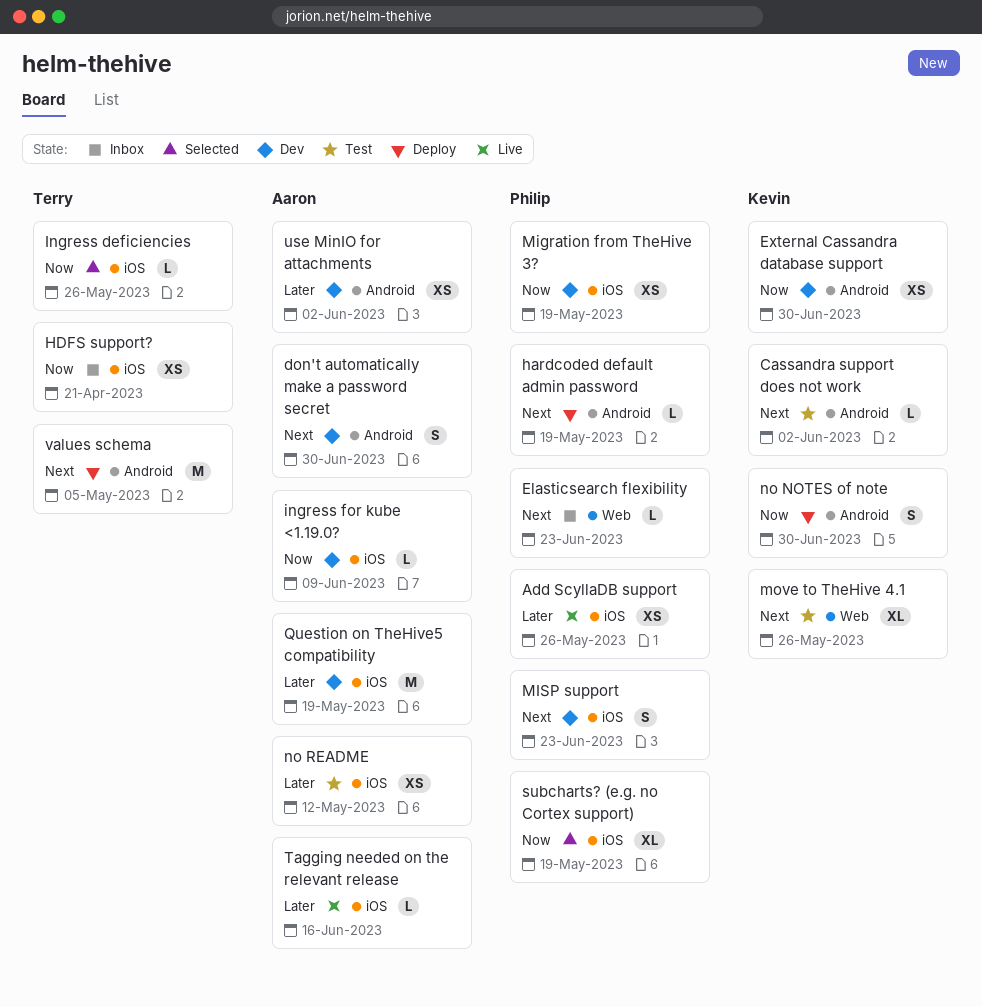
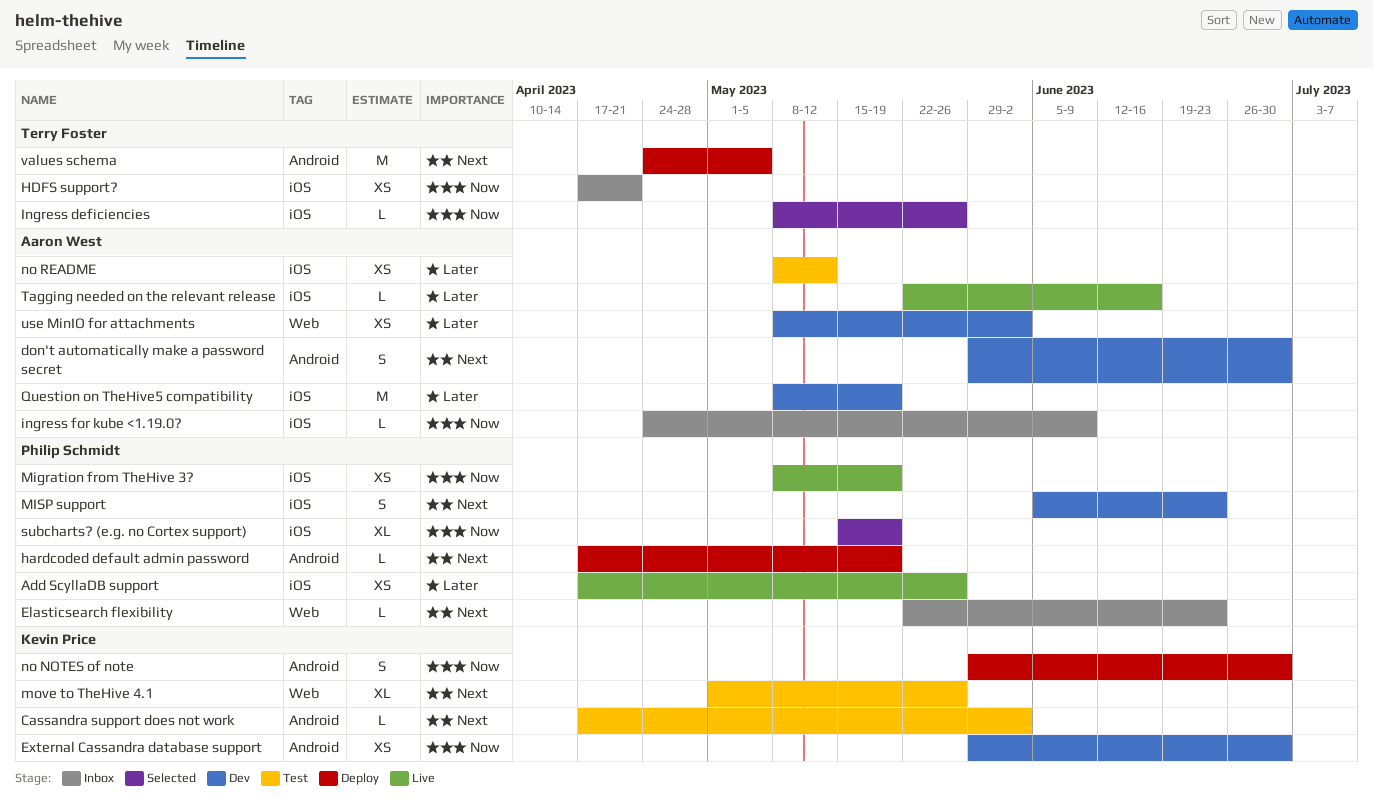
ingress for kube <1.19.0?, status: Dev -> Inbox
Migration from TheHive 3?, status: Dev -> Live
use MinIO for attachments, label: Android -> Web

